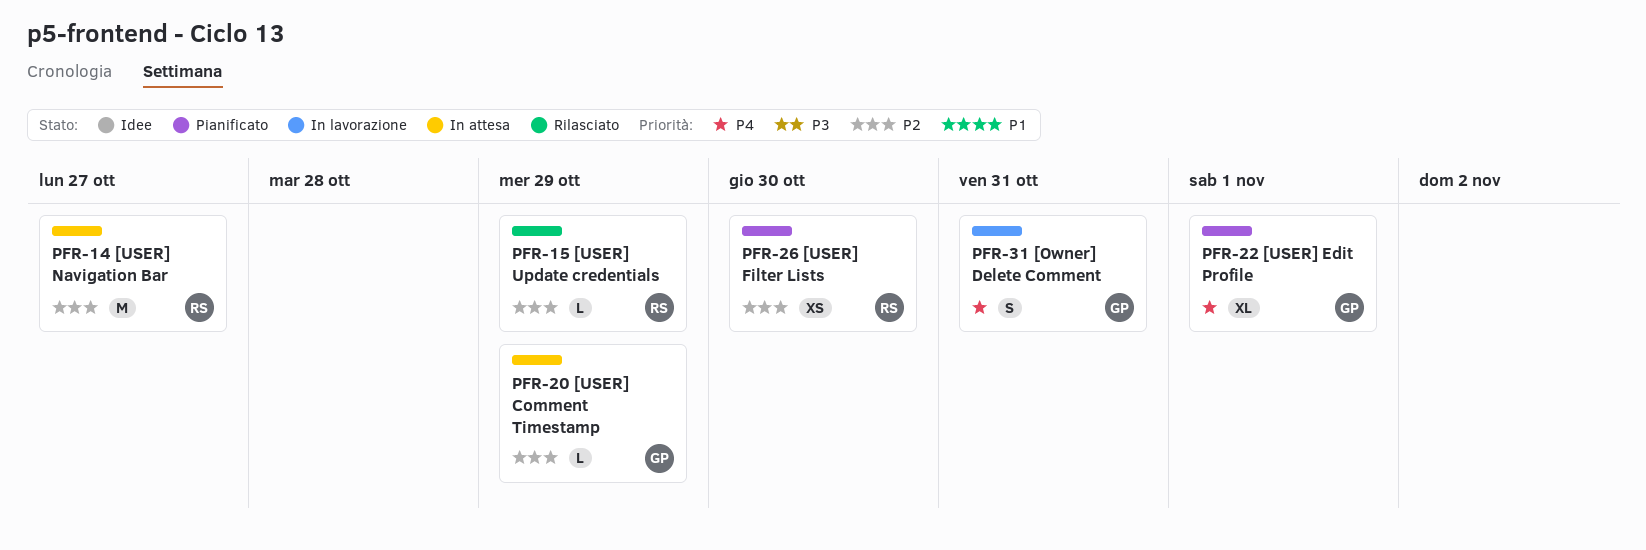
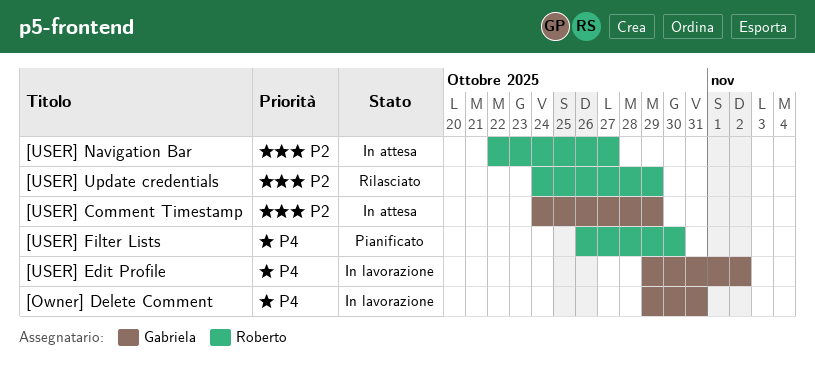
[USER] Edit Profile, status: Pianificato -> In lavorazione
[USER] Edit Profile, due: Nov 1 -> Nov 2
[USER] Filter Lists, priority: P2 -> P4

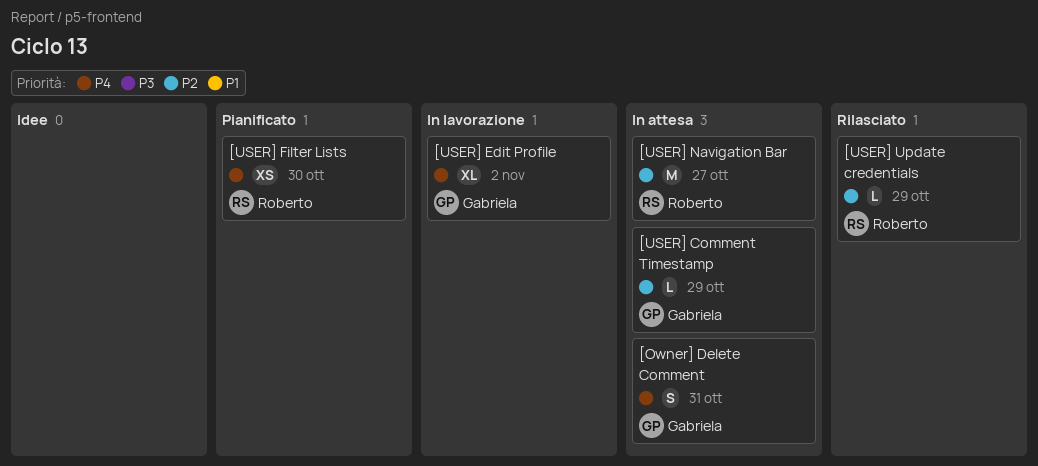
[Owner] Delete Comment, status: In lavorazione -> In attesa

